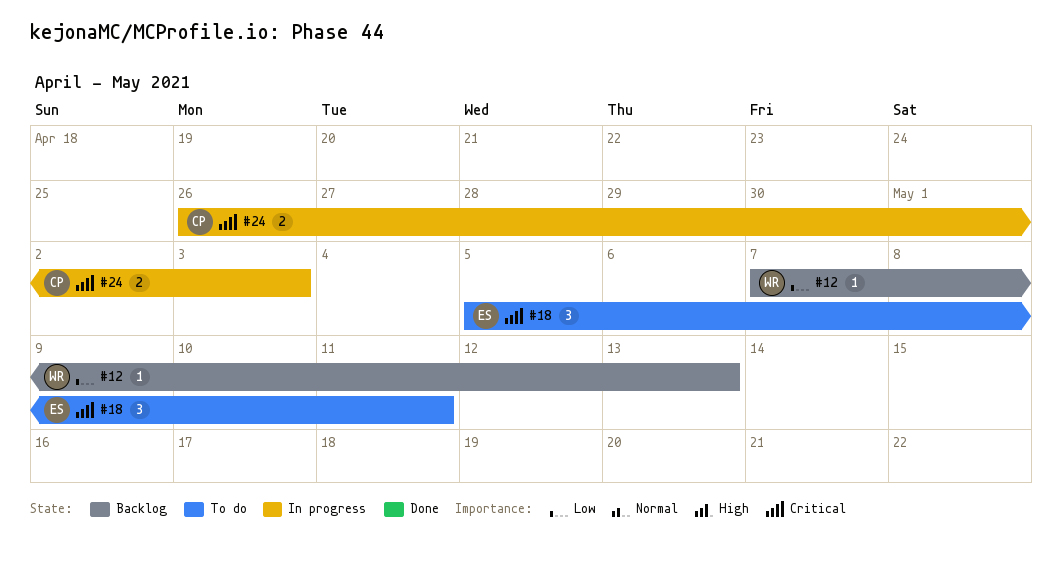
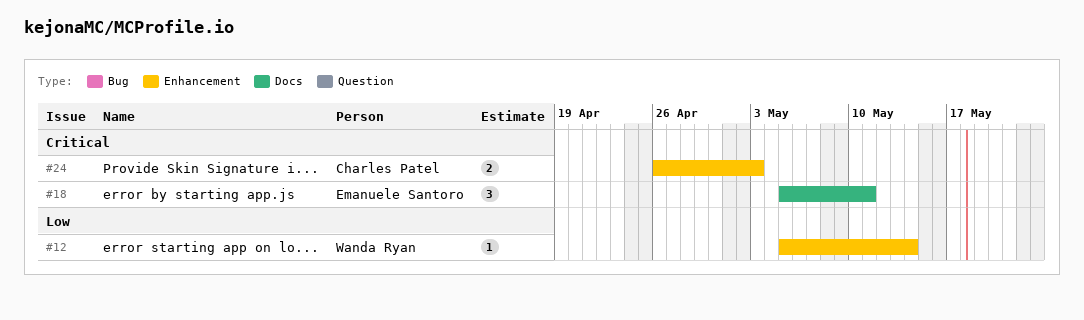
#12, start: May 7 -> May 5
#12, due: May 13 -> May 14

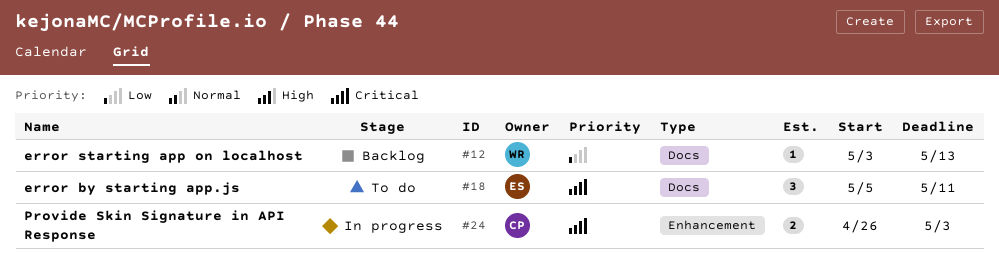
#12, label: Enhancement -> Docs
#12, start: May 5 -> May 3
#12, due: May 14 -> May 13

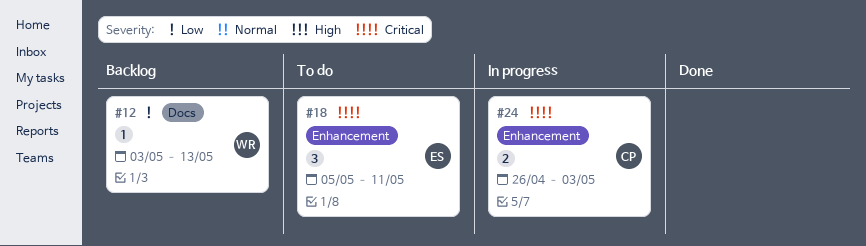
#18, label: Docs -> Enhancement

